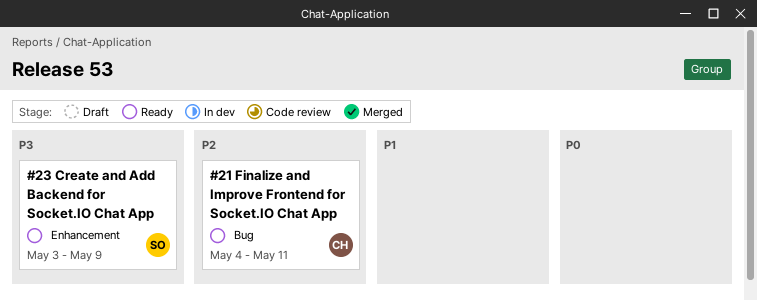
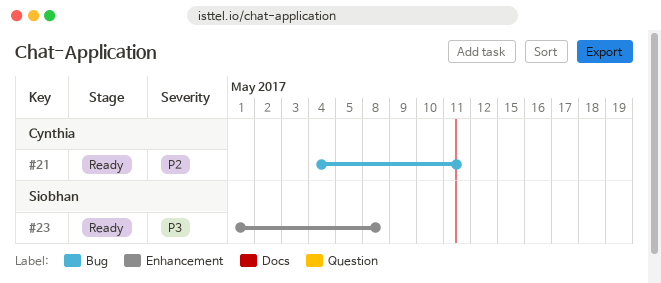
#23, start: May 3 -> May 1
#23, due: May 9 -> May 8

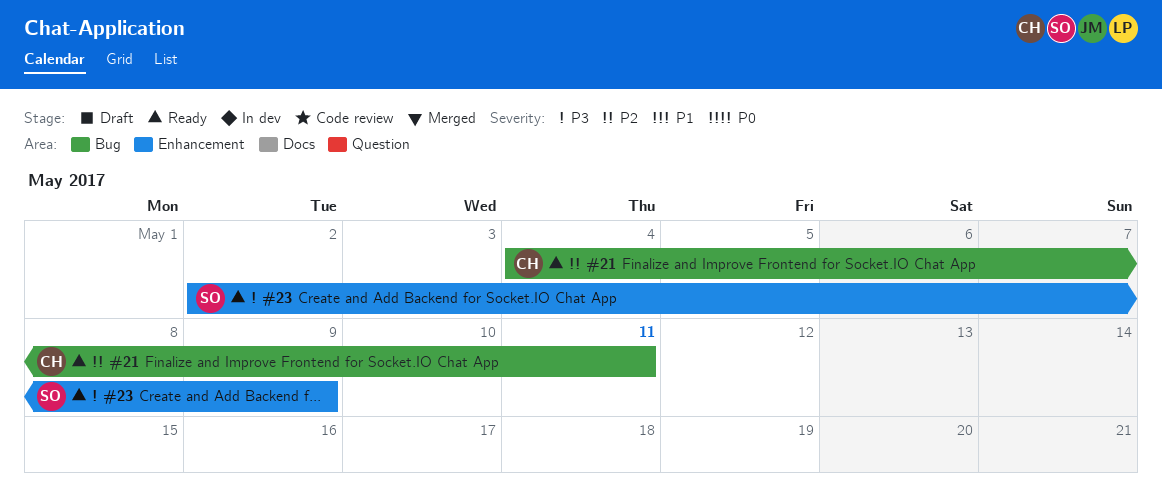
#23, start: May 1 -> May 2
#23, due: May 8 -> May 9

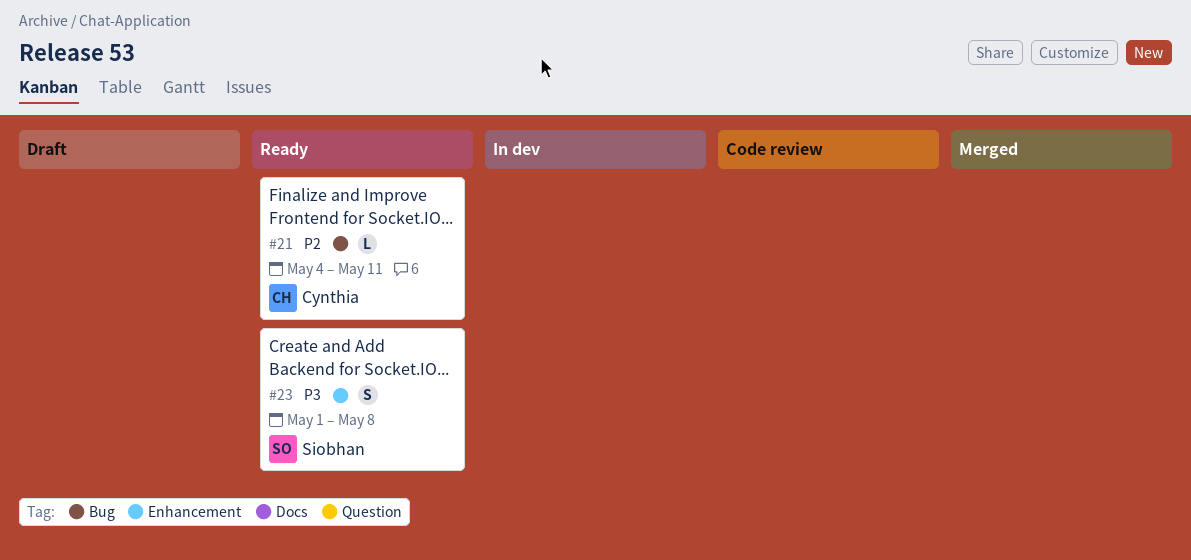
#23, start: May 2 -> May 1
#23, due: May 9 -> May 8

